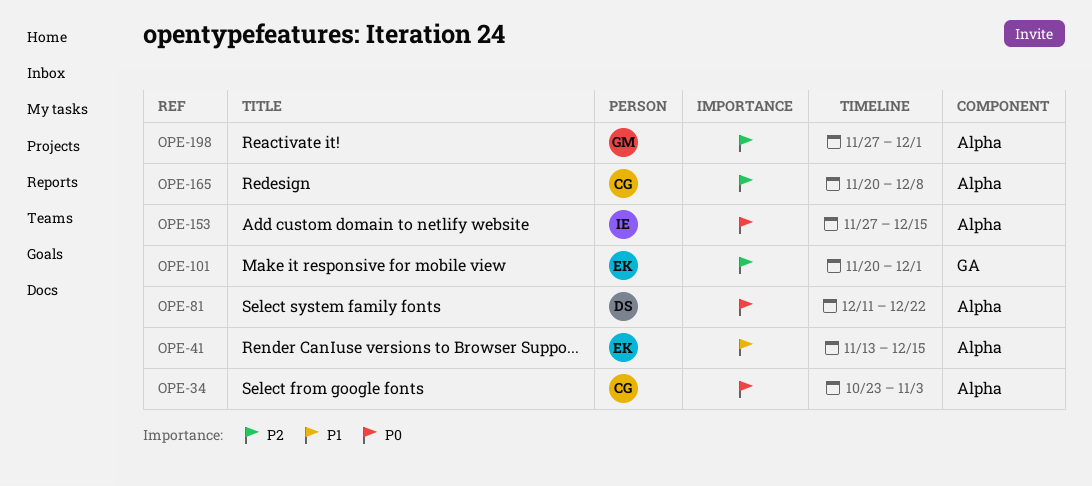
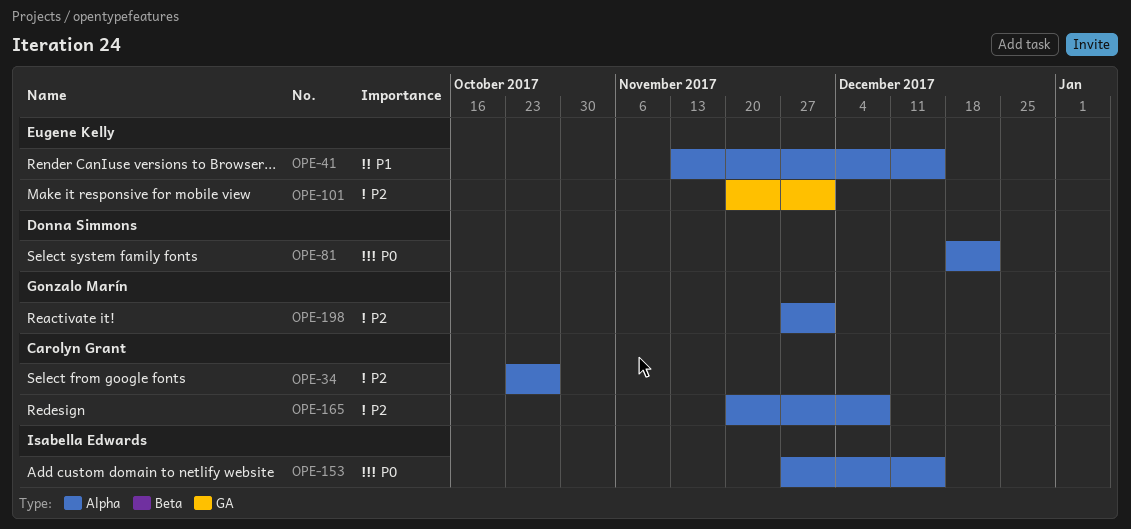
OPE-34, priority: P0 -> P2
OPE-34, due: Nov 3 -> Oct 27
OPE-81, start: Dec 11 -> Dec 18

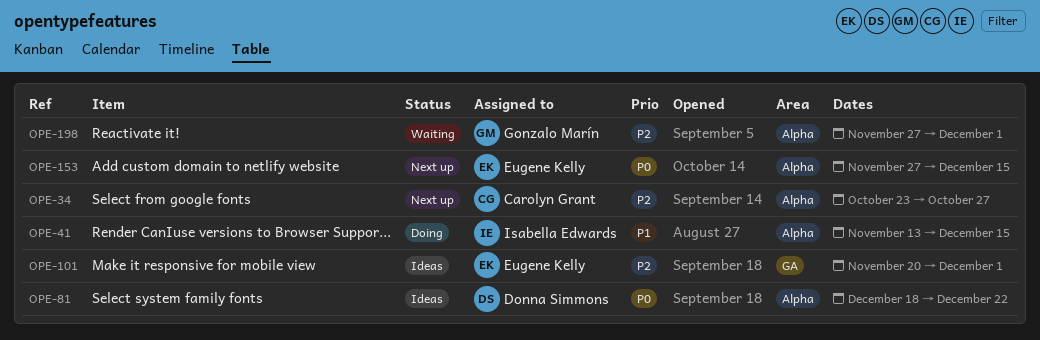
OPE-41, owner: Eugene Kelly -> Isabella Edwards
OPE-153, owner: Isabella Edwards -> Eugene Kelly
OPE-165: present -> none

